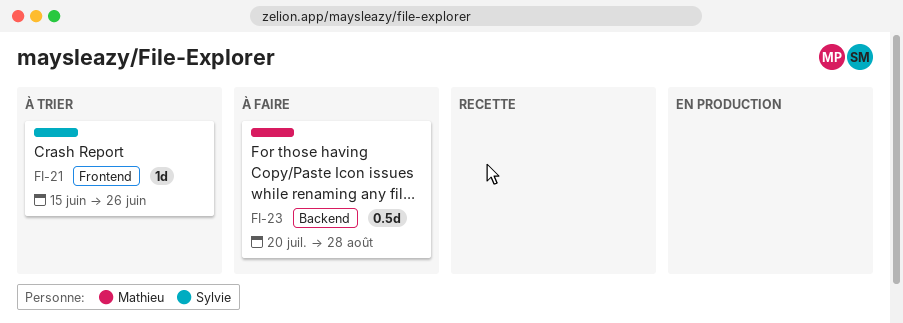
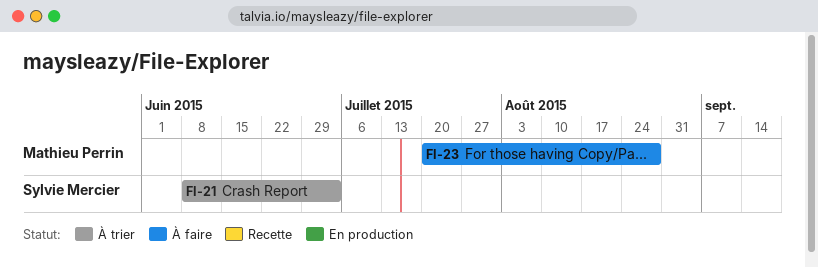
FI-21, start: Jun 15 -> Jun 8
FI-21, due: Jun 26 -> Jul 3

